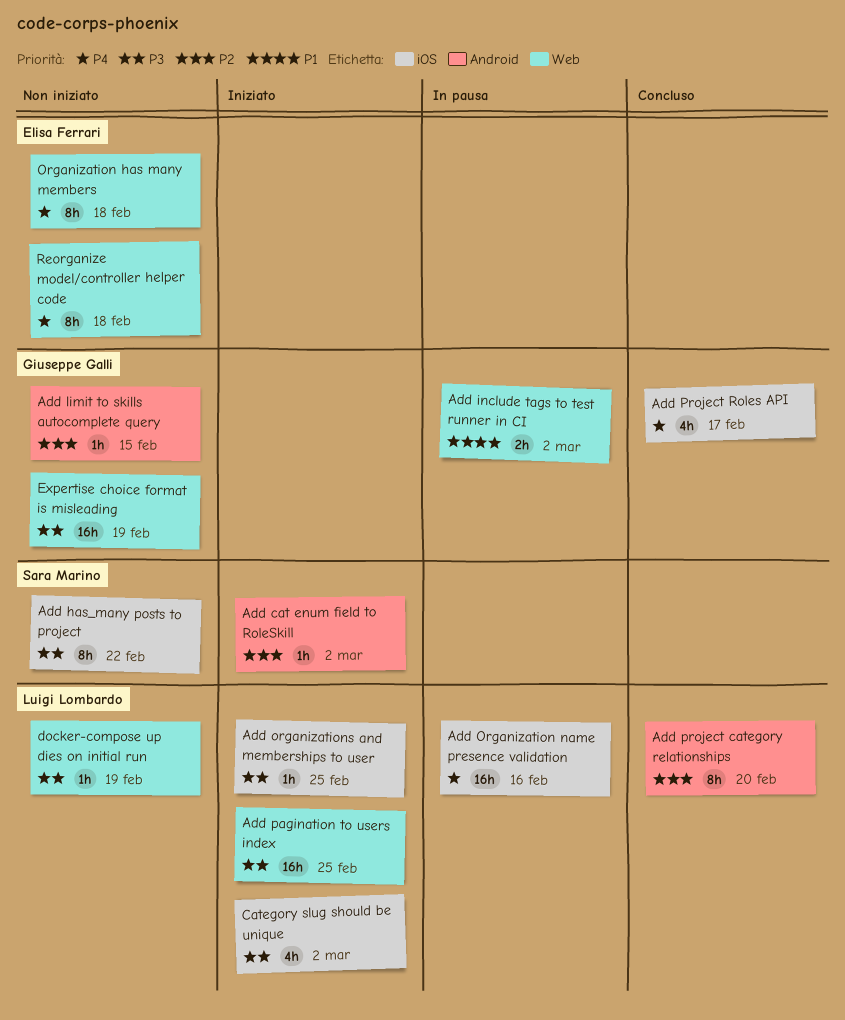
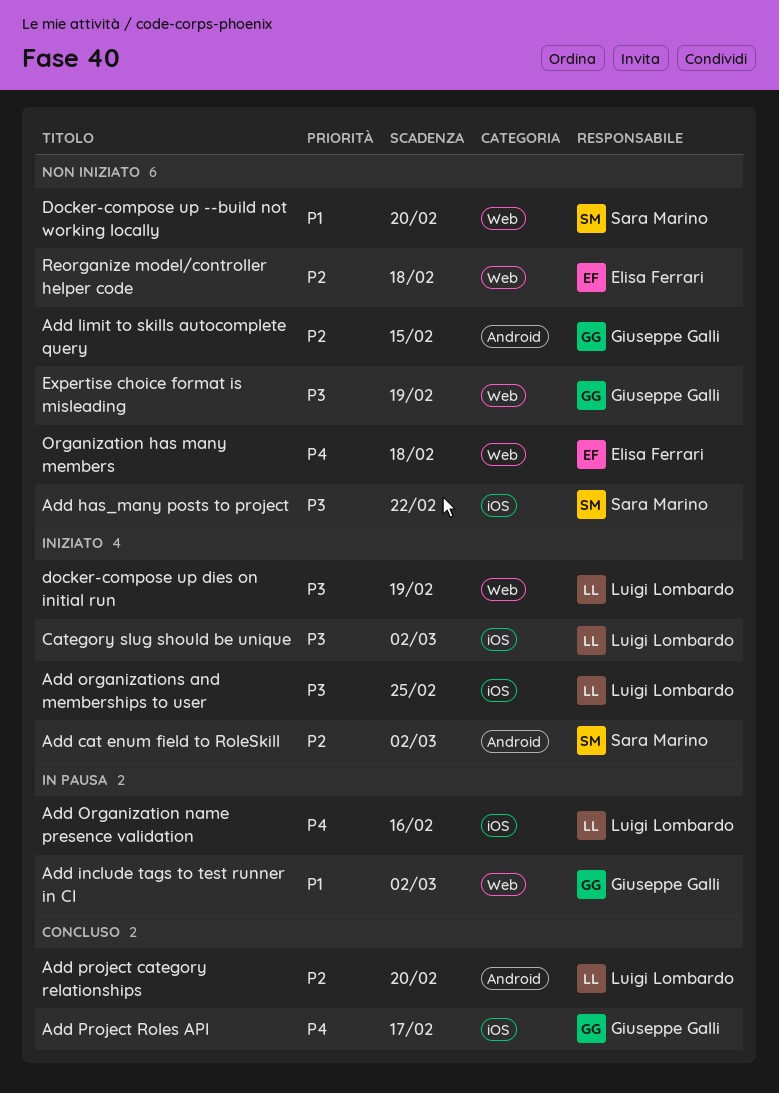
Add pagination to users index: present -> none
Docker-compose up --build not working locally: none -> present
docker-compose up dies on initial run, status: Non iniziato -> Iniziato
Reorganize model/controller helper code, priority: P4 -> P2

